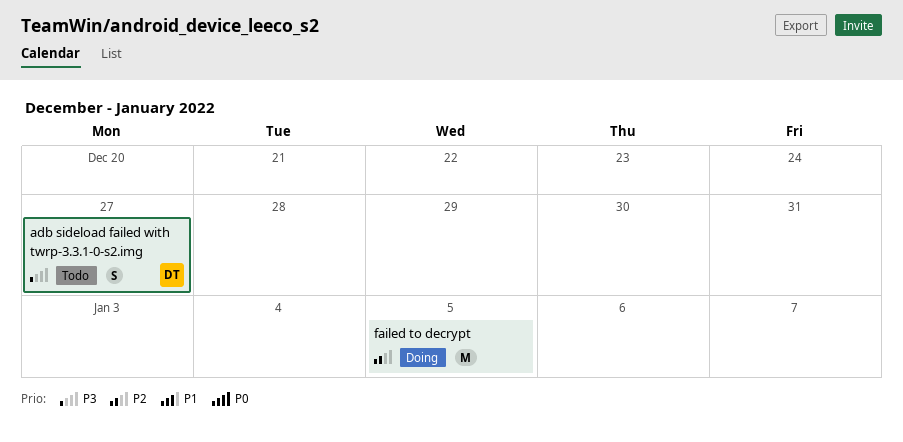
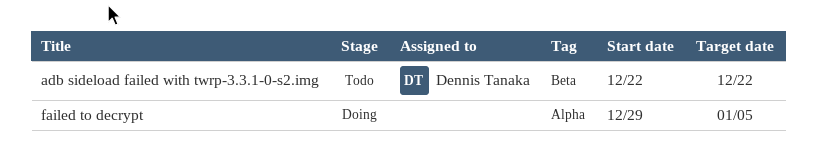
adb sideload failed with twrp-3.3.1-0-s2.img, due: Dec 27 -> Dec 22

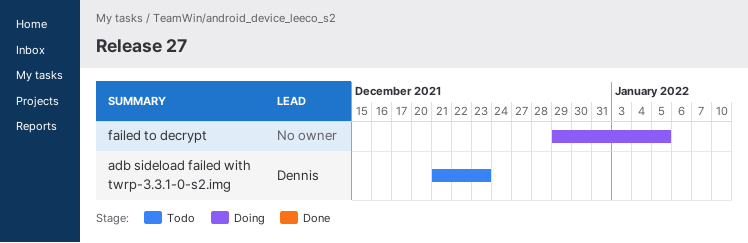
adb sideload failed with twrp-3.3.1-0-s2.img, start: Dec 22 -> Dec 21
adb sideload failed with twrp-3.3.1-0-s2.img, due: Dec 22 -> Dec 23

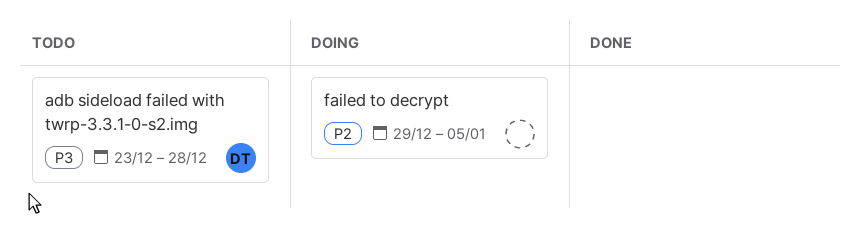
adb sideload failed with twrp-3.3.1-0-s2.img, start: Dec 21 -> Dec 23
adb sideload failed with twrp-3.3.1-0-s2.img, due: Dec 23 -> Dec 28

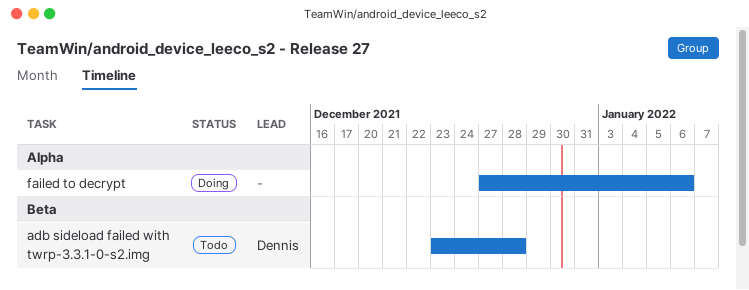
failed to decrypt, start: Dec 29 -> Dec 27
failed to decrypt, due: Jan 5 -> Jan 6

